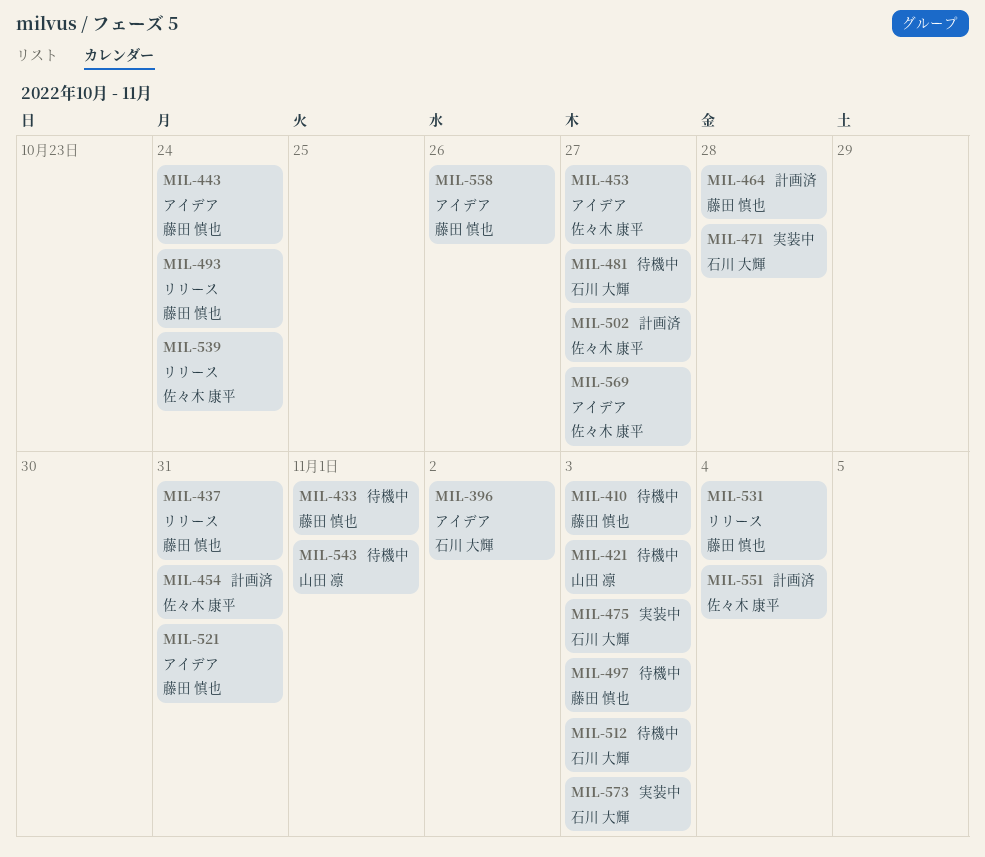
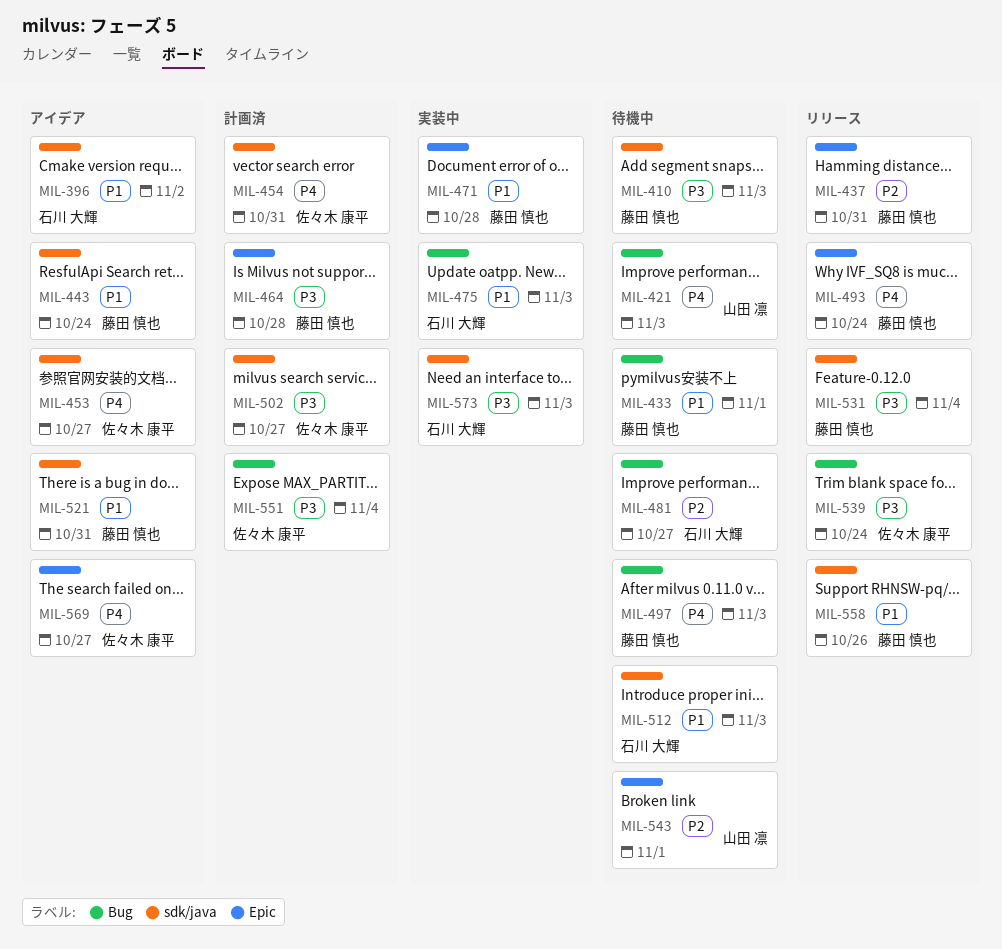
MIL-471, owner: 石川 大輝 -> 藤田 慎也
MIL-558, status: アイデア -> リリース

